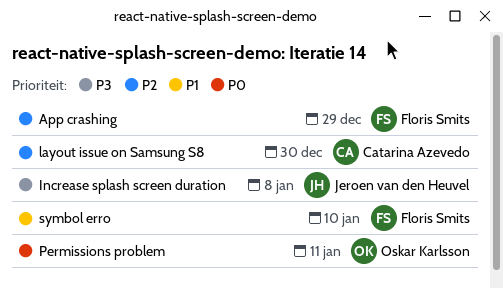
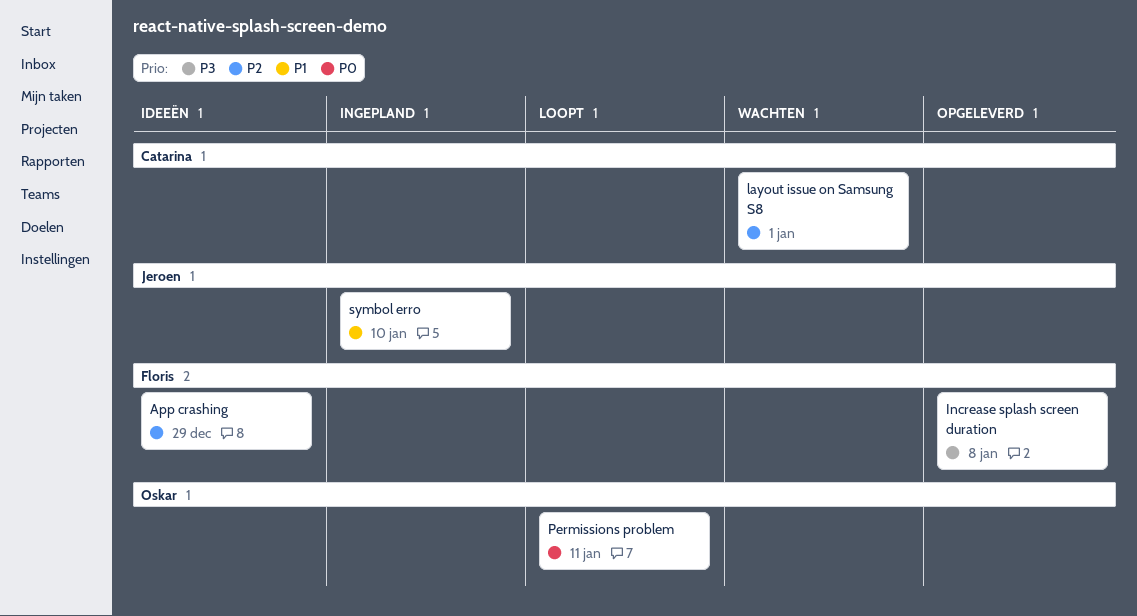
Increase splash screen duration, owner: Jeroen van den Heuvel -> Floris Smits
layout issue on Samsung S8, due: Dec 30 -> Jan 1
symbol erro, owner: Floris Smits -> Jeroen van den Heuvel

